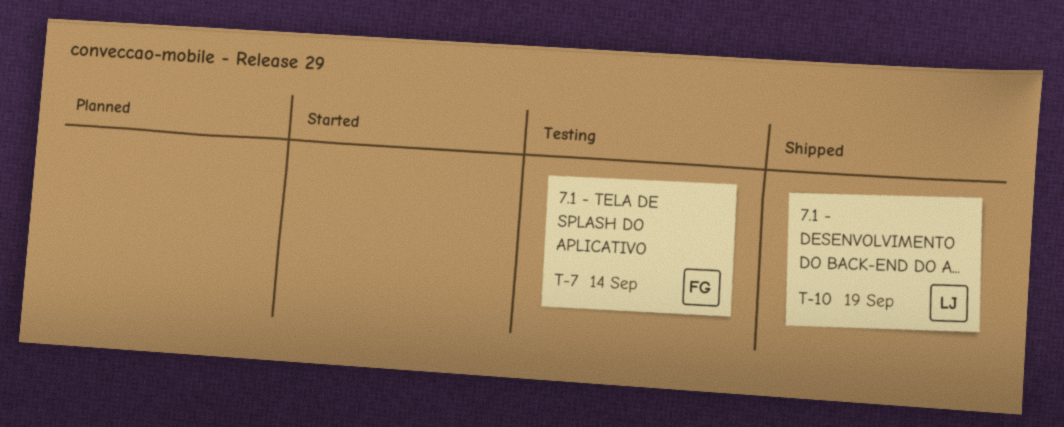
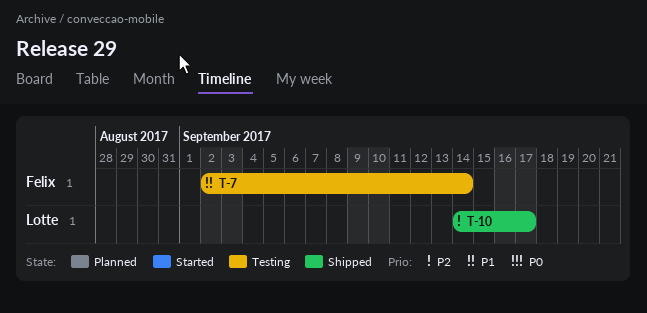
T-10, due: Sep 19 -> Sep 17

